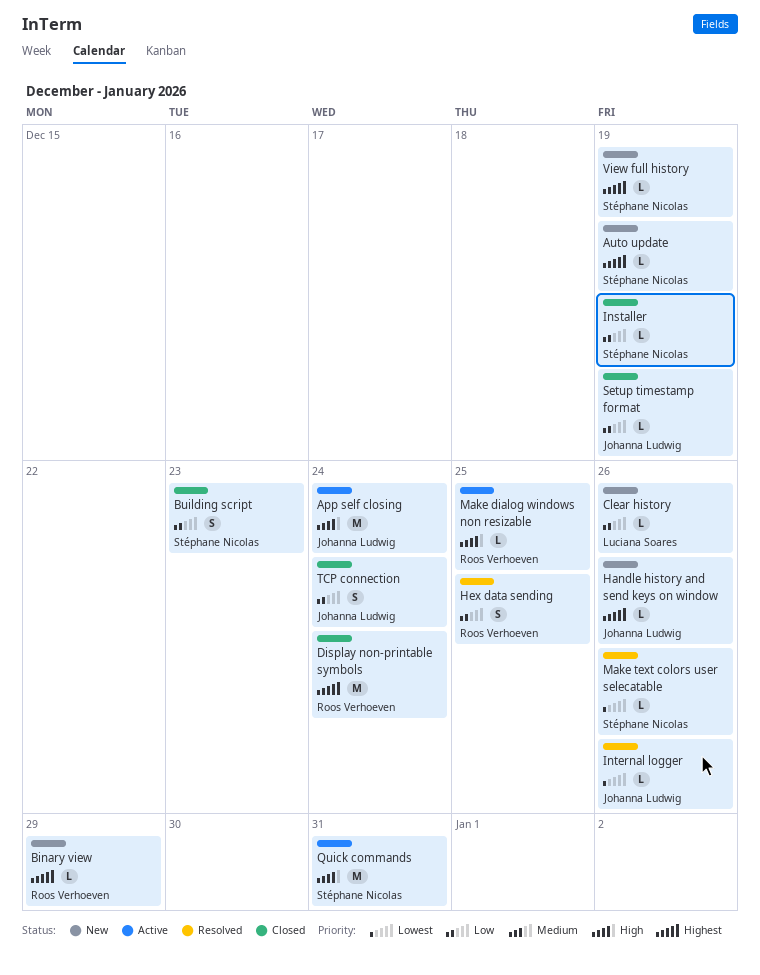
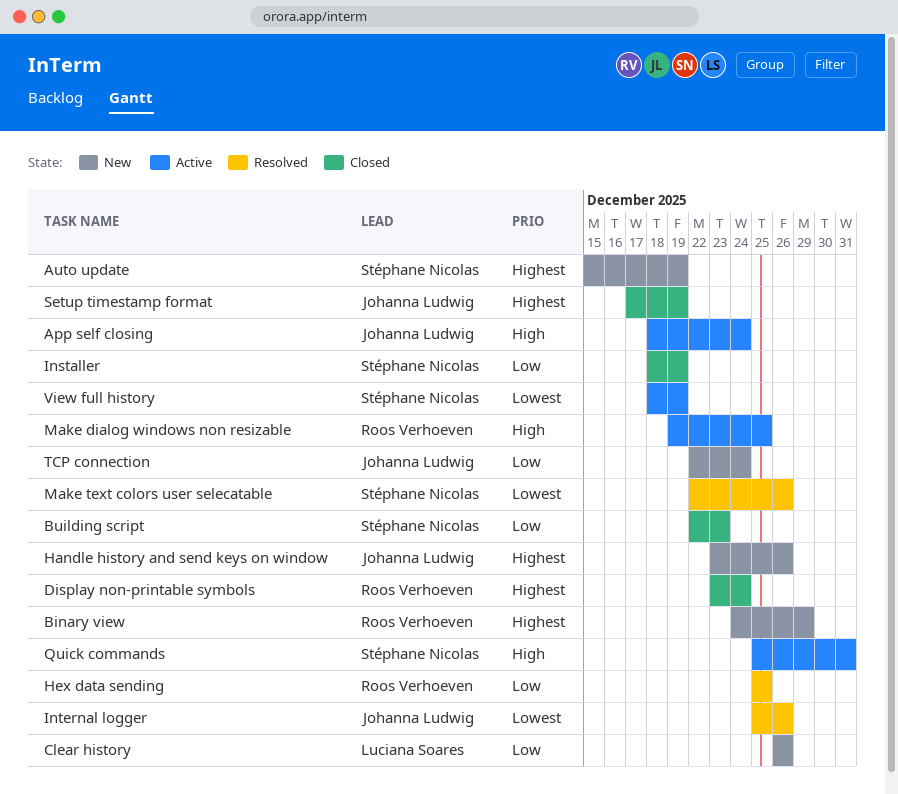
Setup timestamp format, priority: Low -> Highest
TCP connection, status: Closed -> New
View full history, status: New -> Active
View full history, priority: Highest -> Lowest

